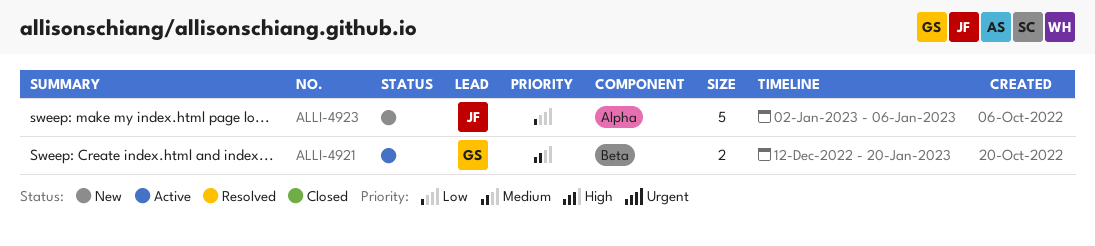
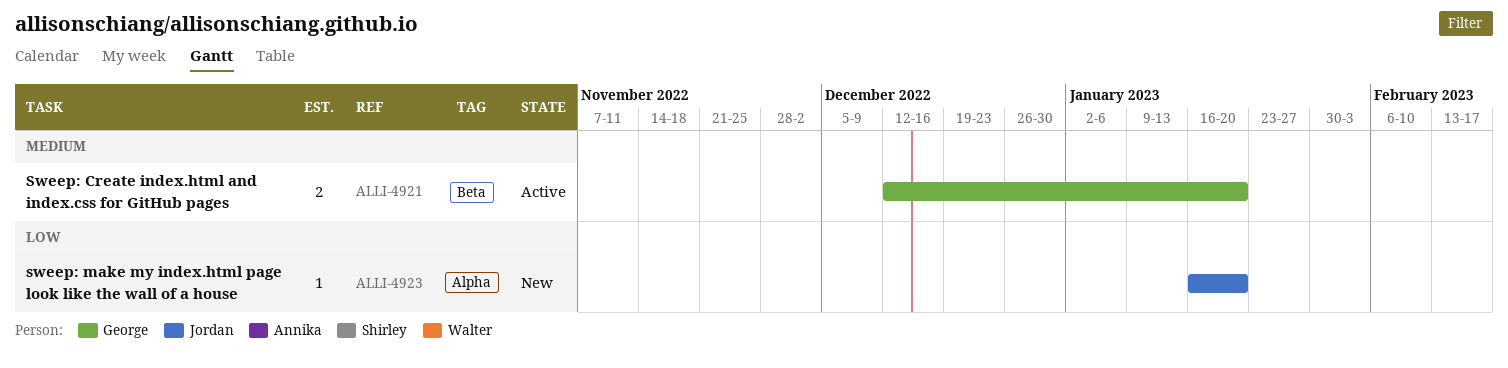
ALLI-4923, estimate: 5 -> 1
ALLI-4923, start: Jan 2 -> Jan 16
ALLI-4923, due: Jan 6 -> Jan 20

